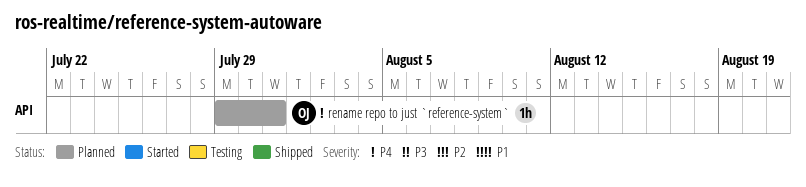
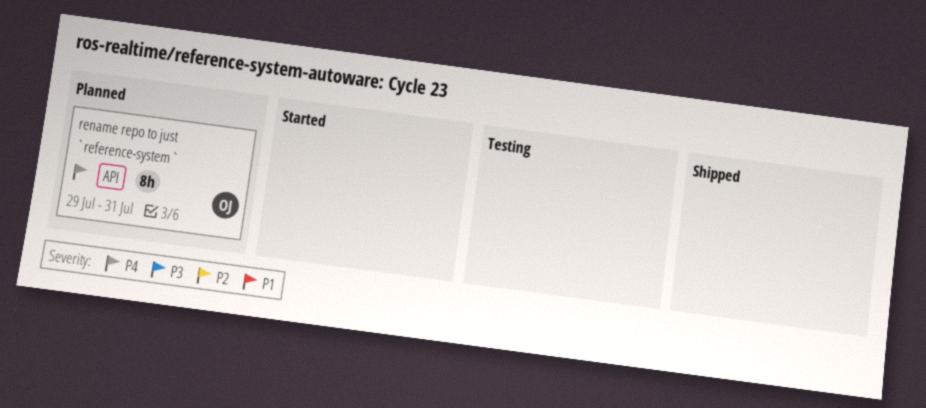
rename repo to just `reference-system`, estimate: 1h -> 8h

